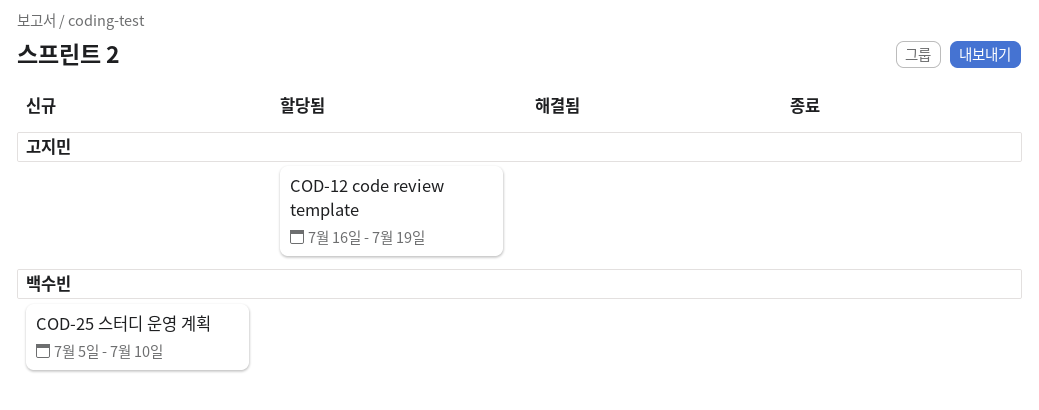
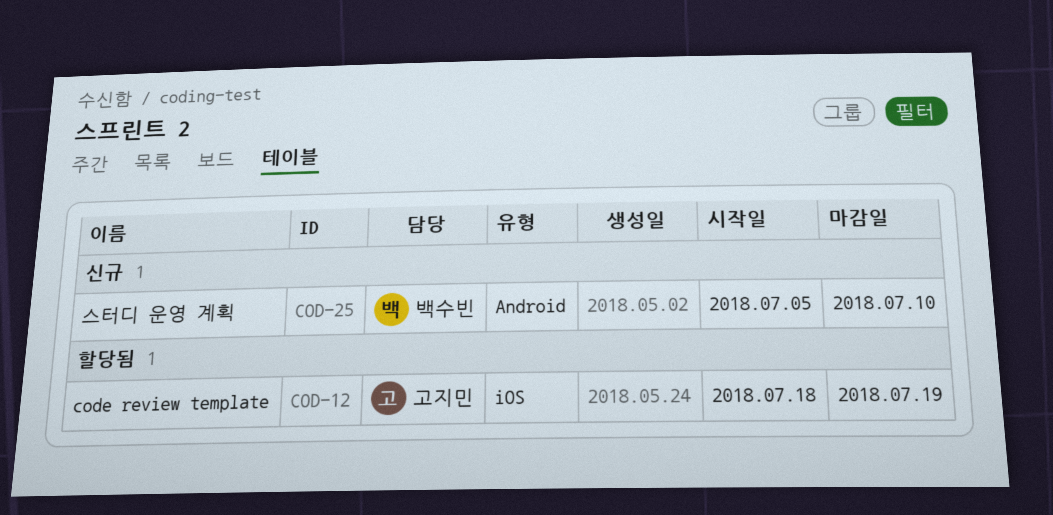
COD-12, start: Jul 16 -> Jul 18

